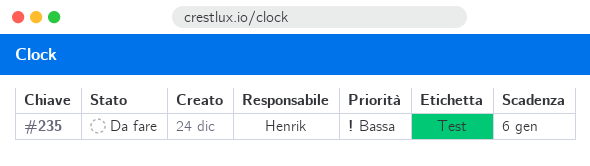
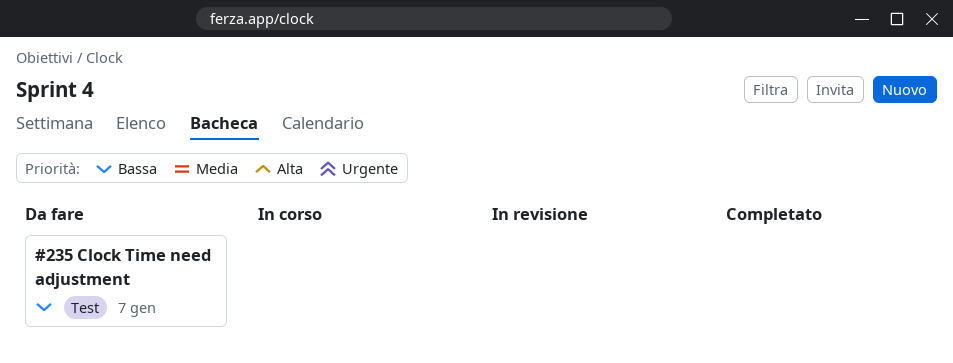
#235, due: Jan 6 -> Jan 7

